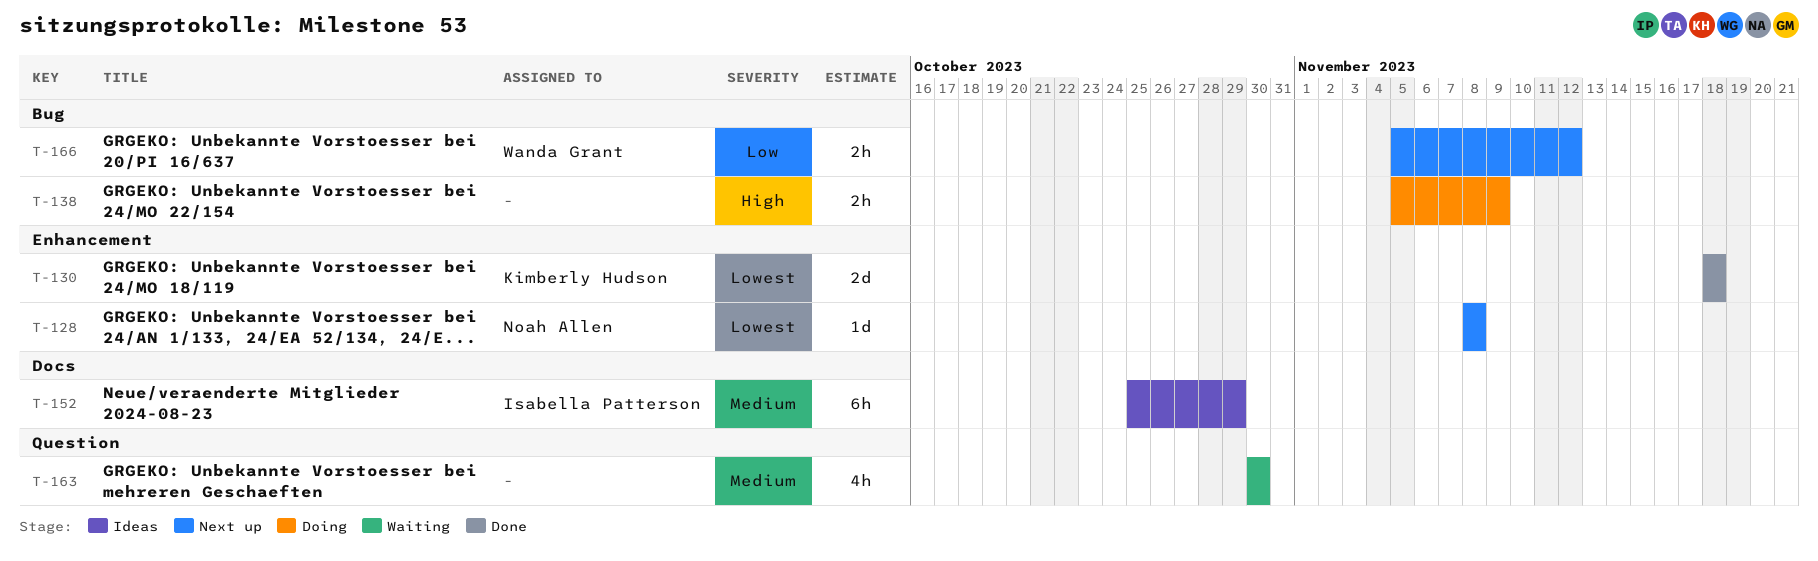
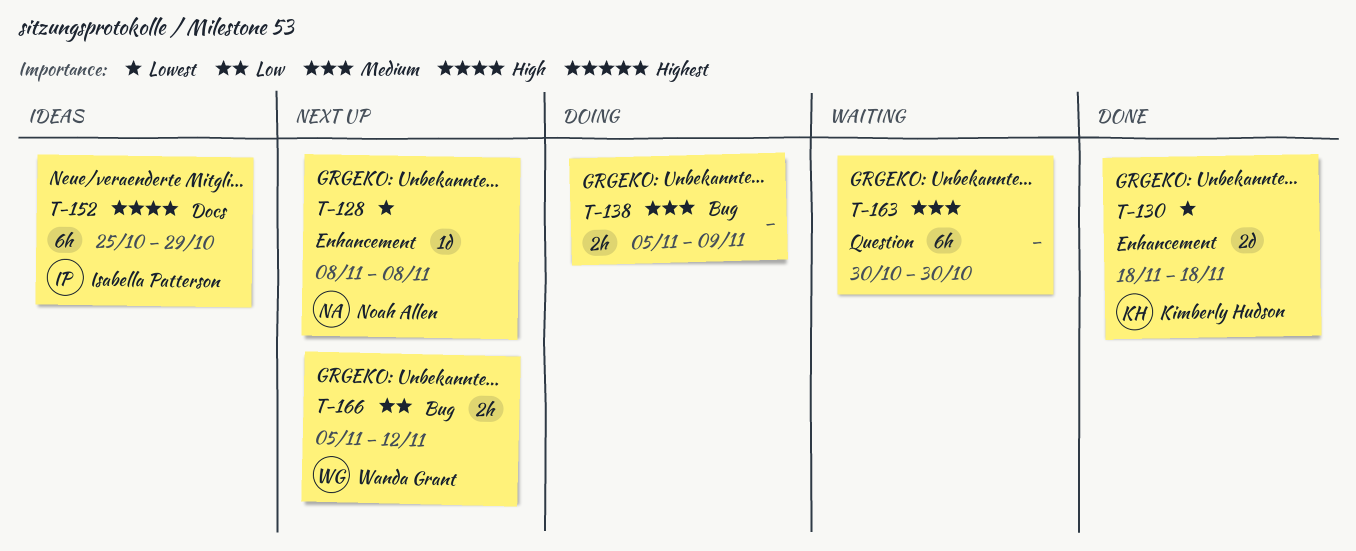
T-138, priority: High -> Medium
T-152, priority: Medium -> High
T-163, estimate: 4h -> 6h

